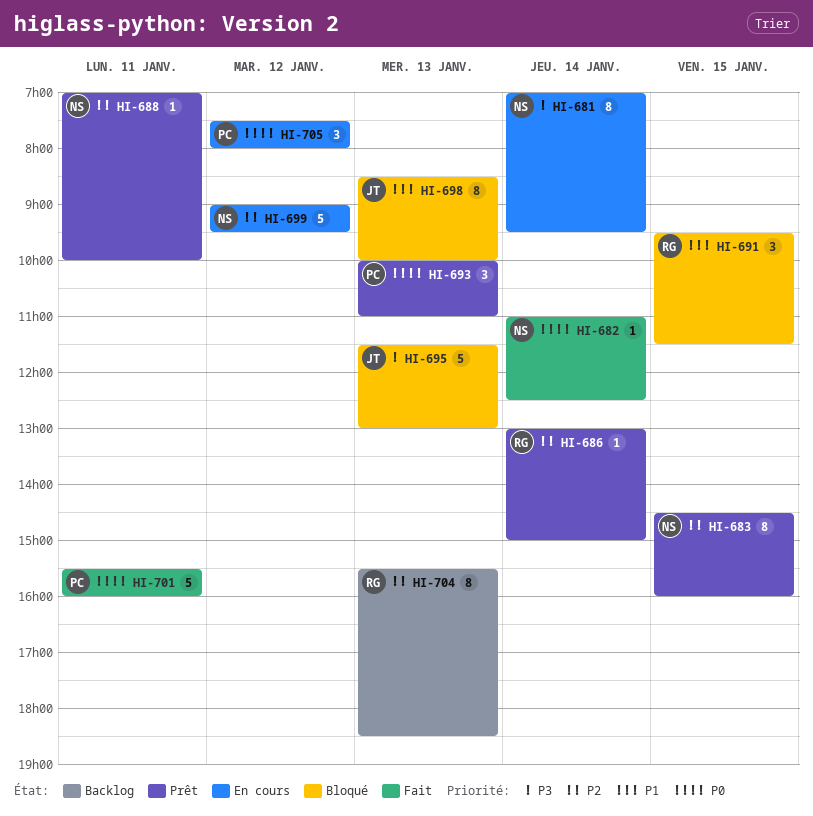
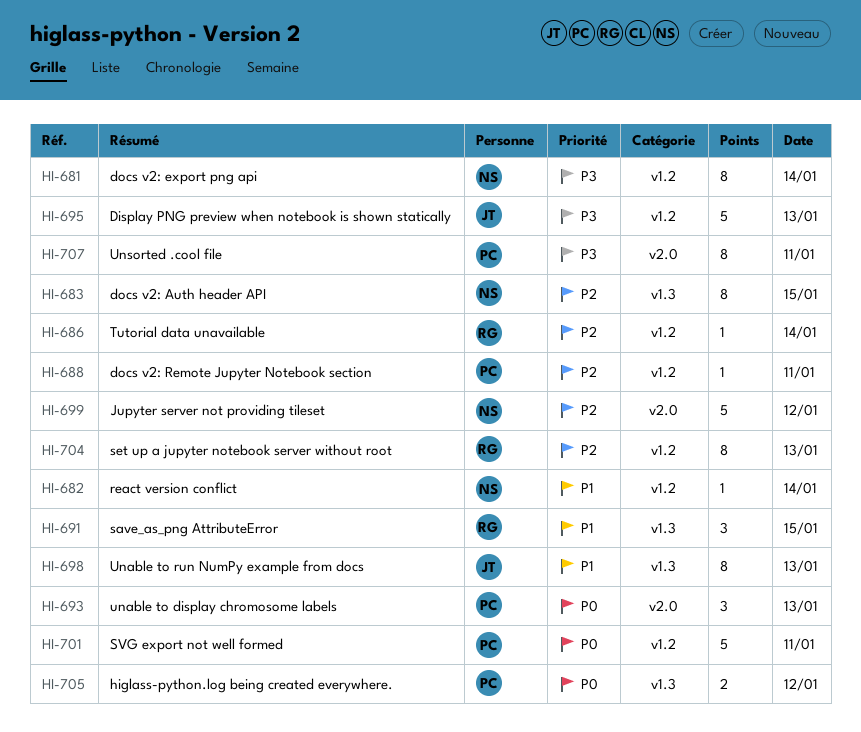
HI-682, priority: P0 -> P1
HI-688, owner: NS -> PC
HI-705, estimate: 3 -> 2
HI-707: none -> present

